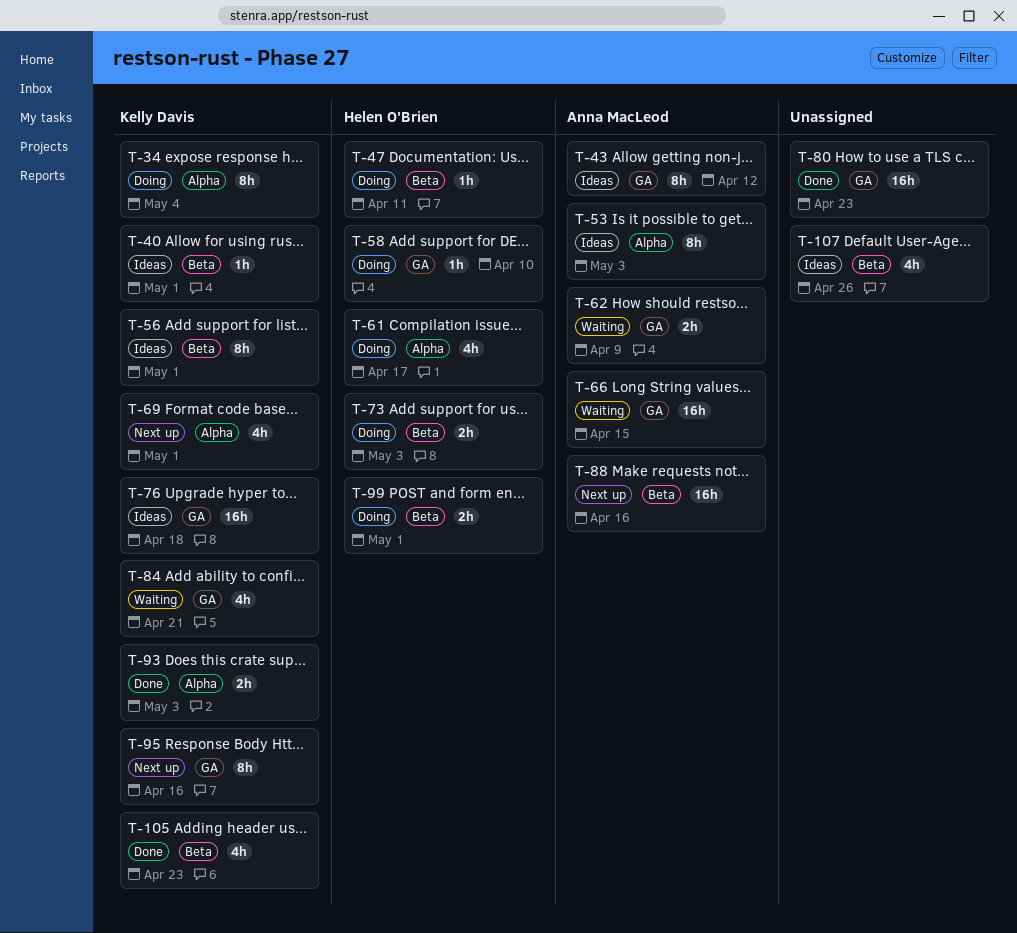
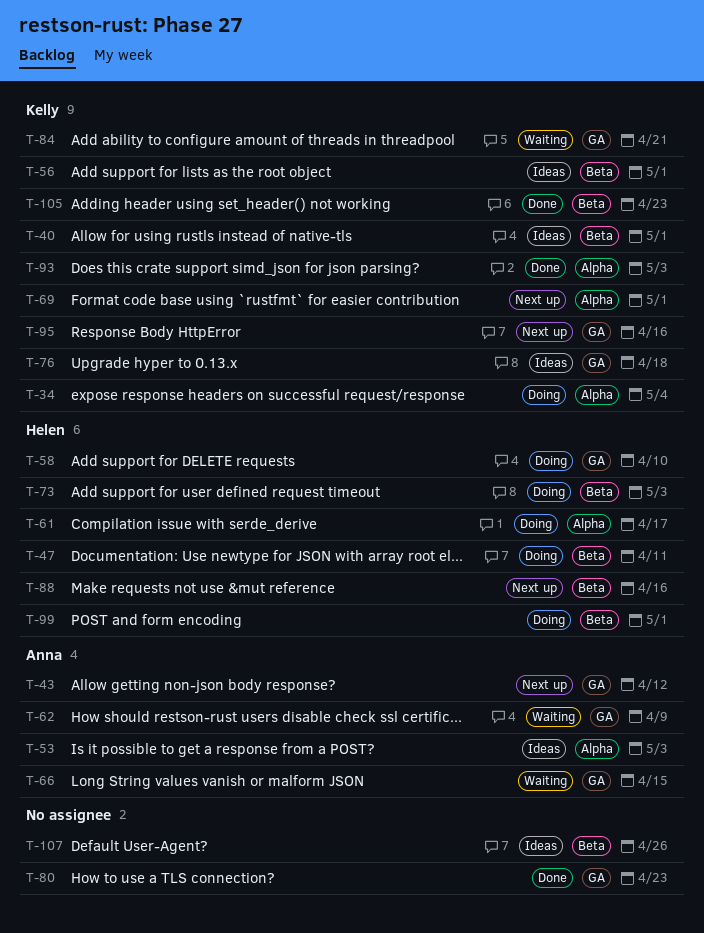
T-43, status: Ideas -> Next up
T-88, owner: Anna MacLeod -> Helen O'Brien

